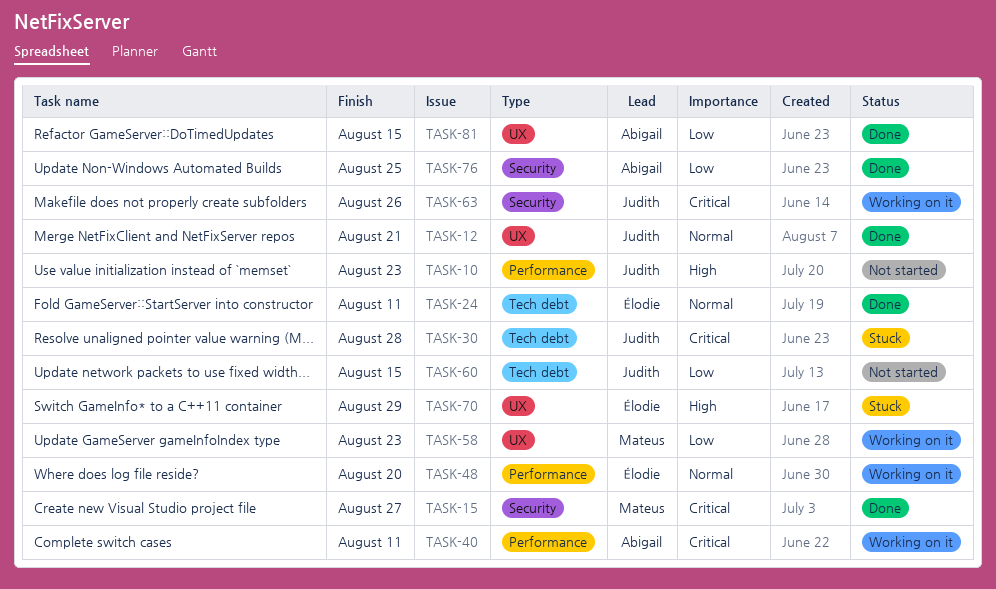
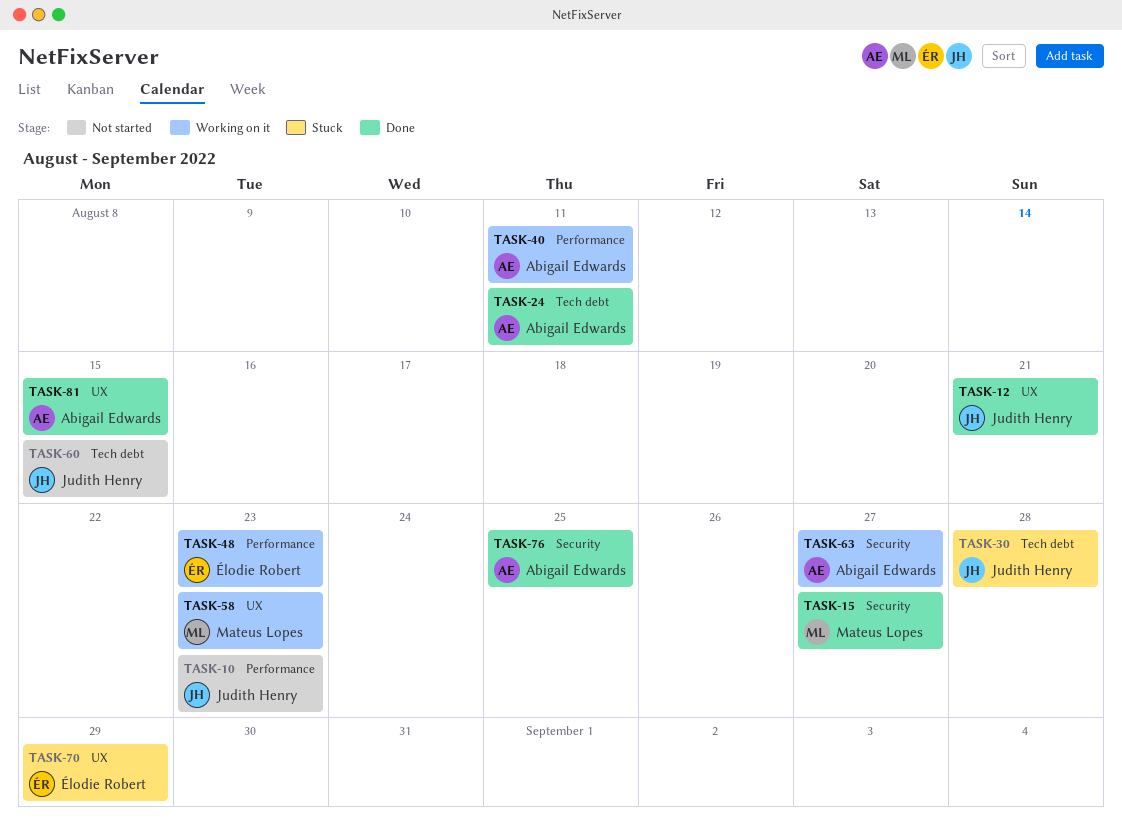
TASK-24, owner: Élodie Robert -> Abigail Edwards
TASK-48, due: Aug 20 -> Aug 23
TASK-63, owner: Judith Henry -> Abigail Edwards
TASK-63, due: Aug 26 -> Aug 27

